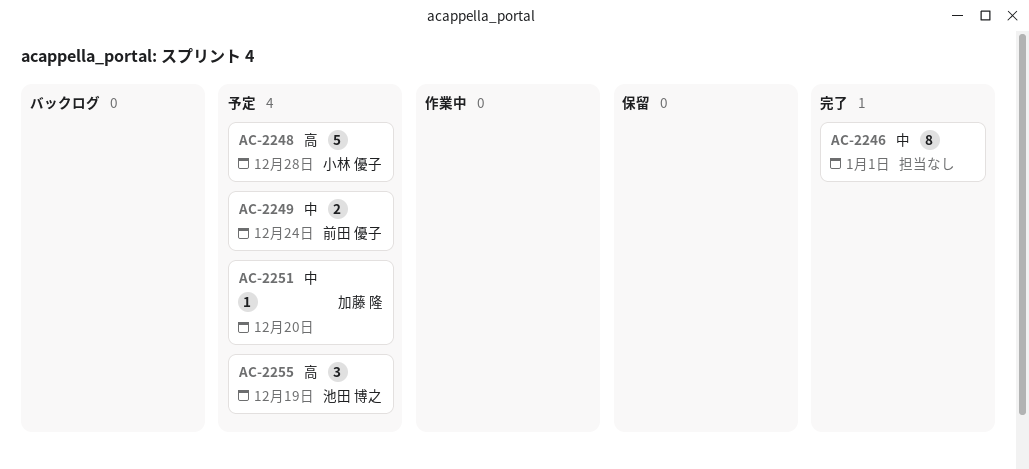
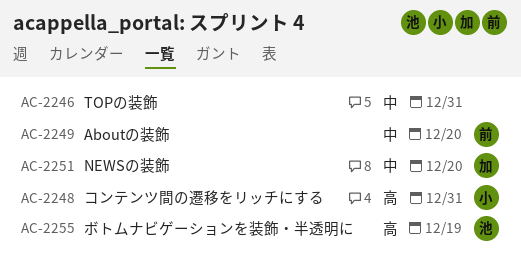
AC-2246, due: Jan 1 -> Dec 31
AC-2248, due: Dec 28 -> Dec 31
AC-2249, due: Dec 24 -> Dec 20

